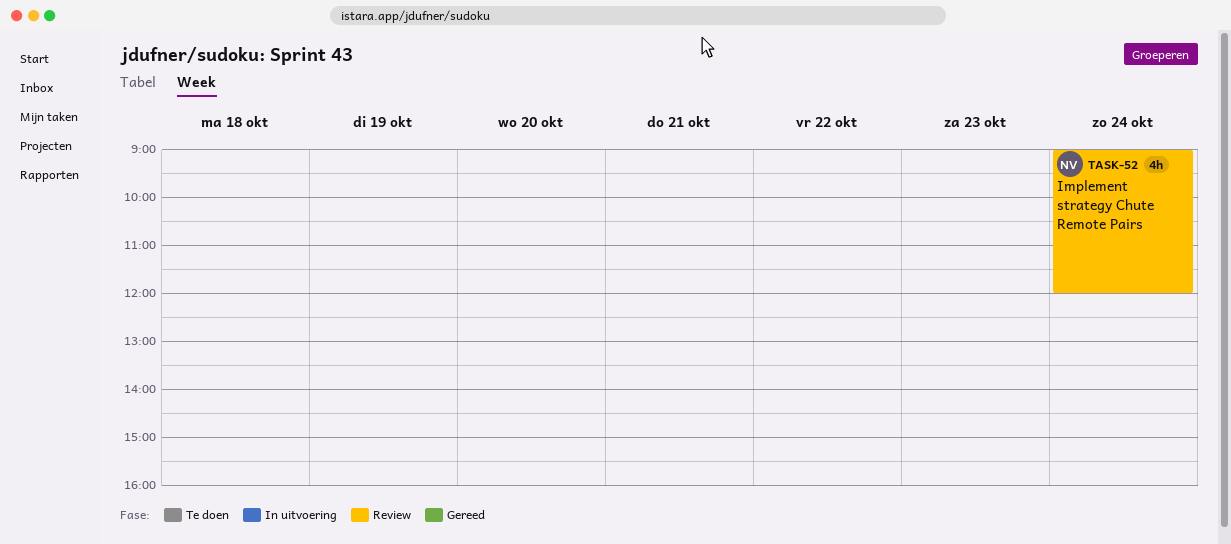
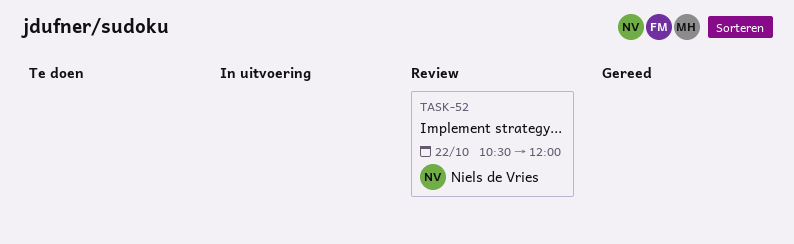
TASK-52, day: Oct 24 -> Oct 22
TASK-52, begins: 09:00 -> 10:30

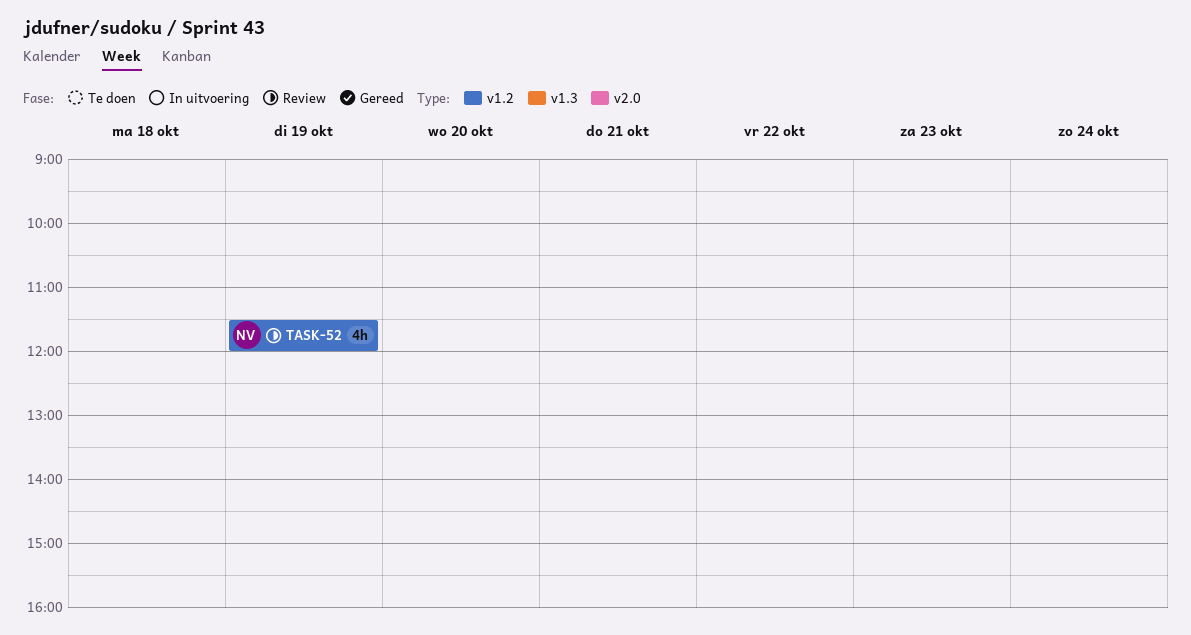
TASK-52, day: Oct 22 -> Oct 19
TASK-52, begins: 10:30 -> 11:30

